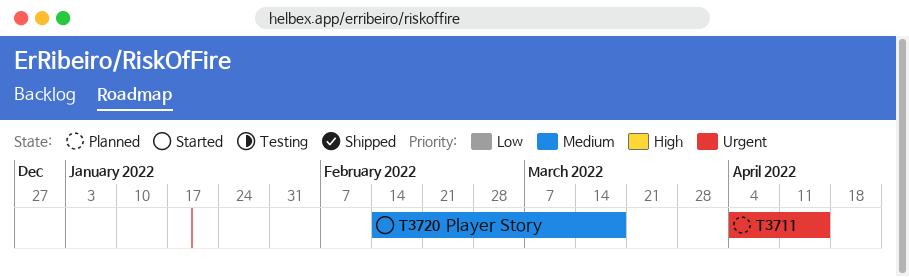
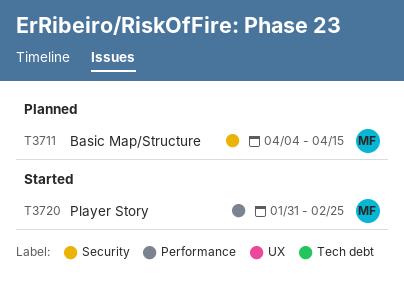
T3720, start: Feb 14 -> Jan 31
T3720, due: Mar 18 -> Feb 25

